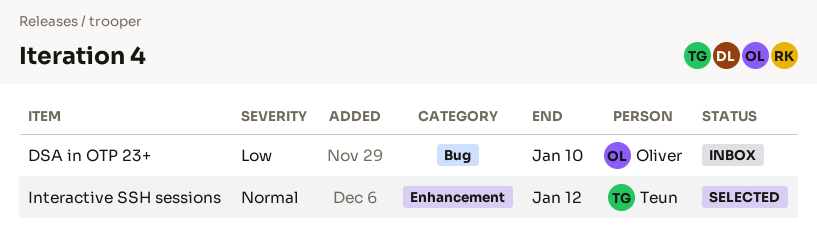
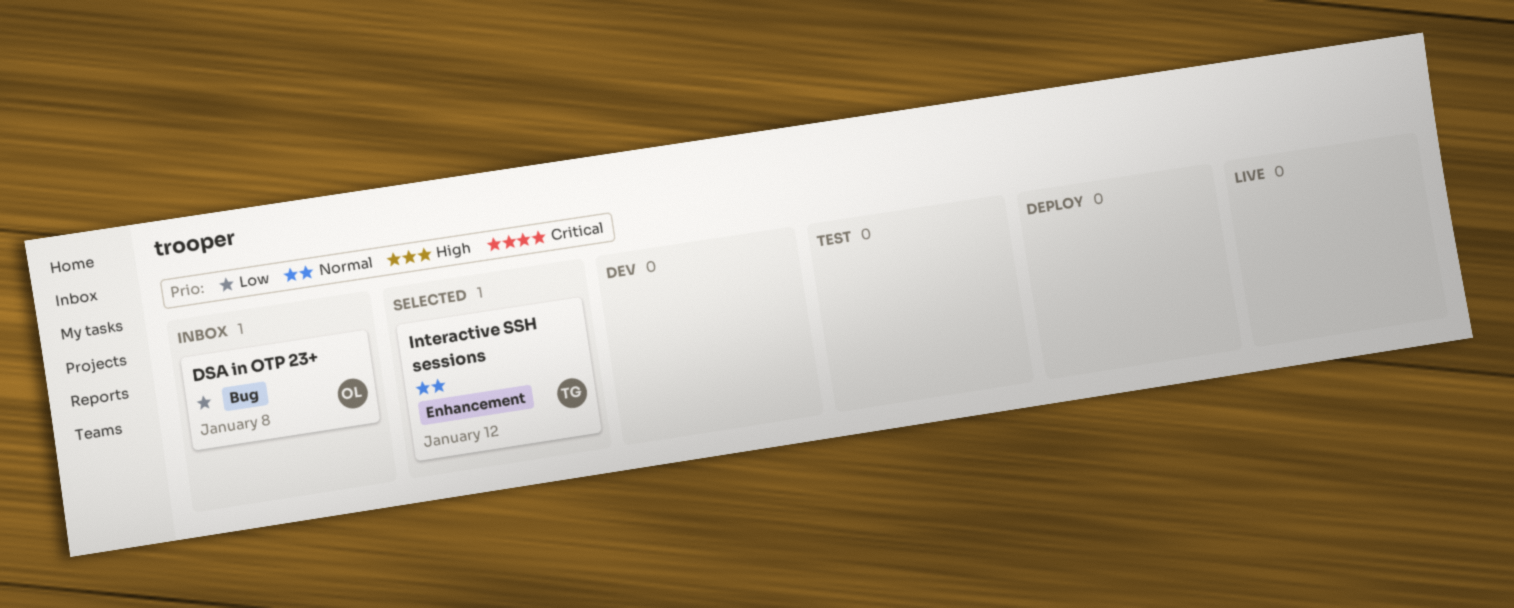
DSA in OTP 23+, due: Jan 10 -> Jan 8

